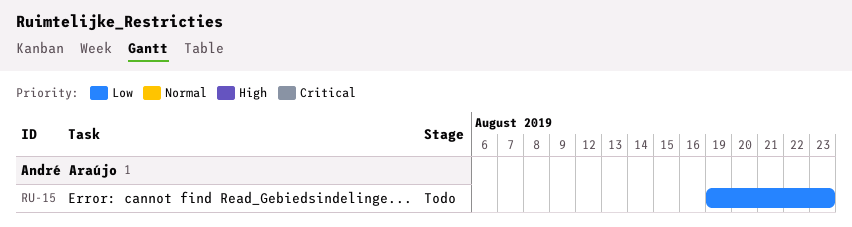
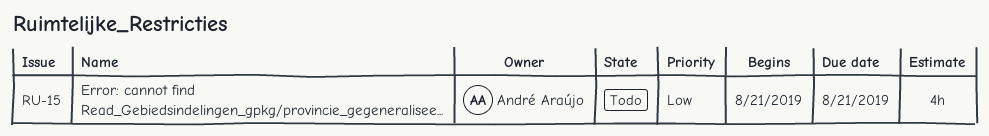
RU-15, start: Aug 19 -> Aug 21
RU-15, due: Aug 23 -> Aug 21

